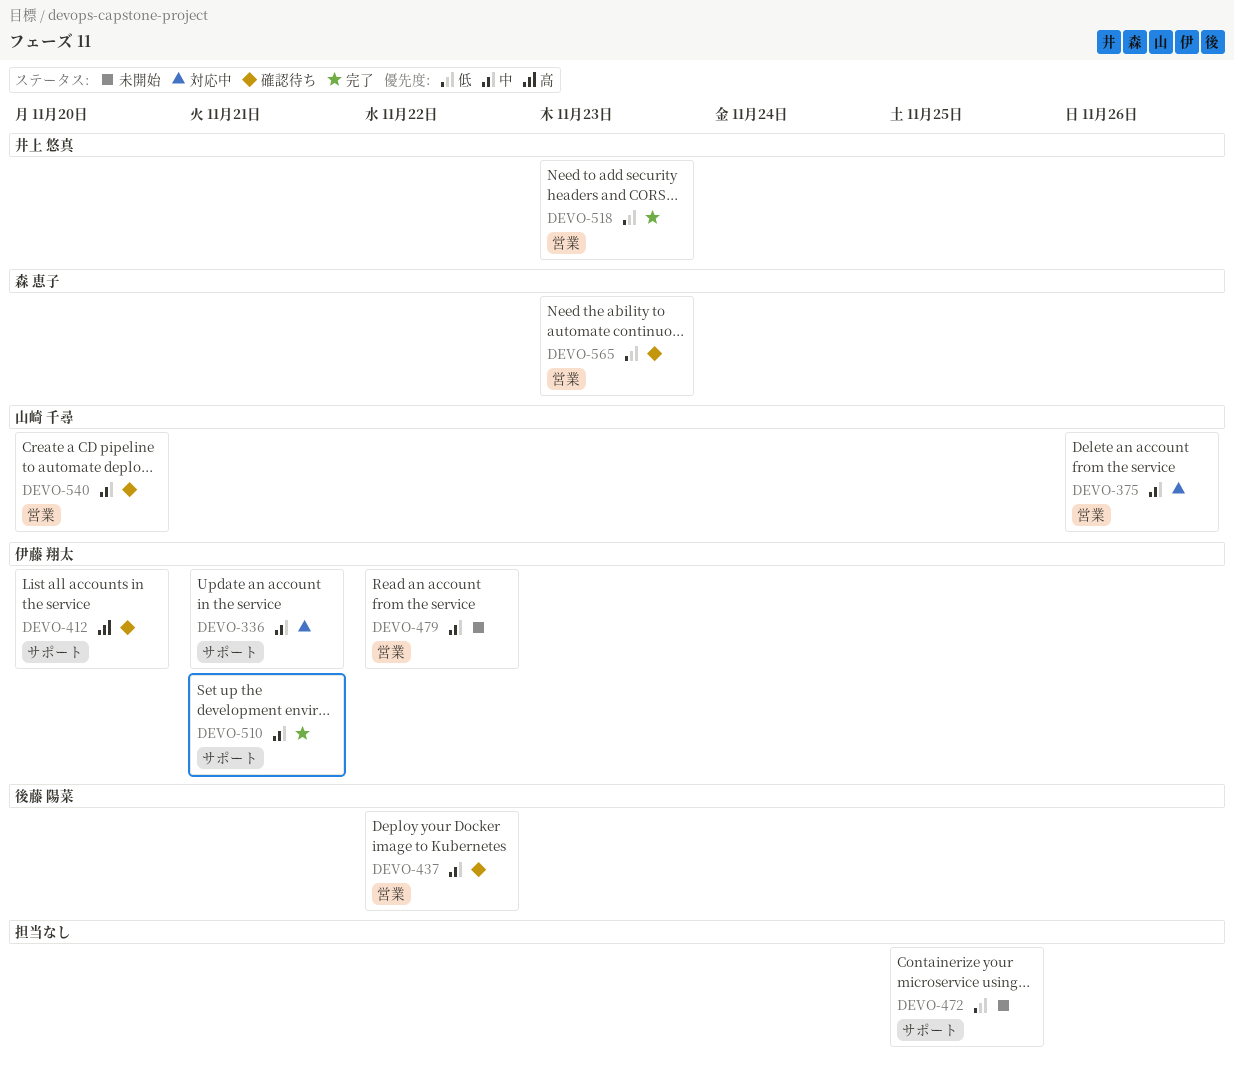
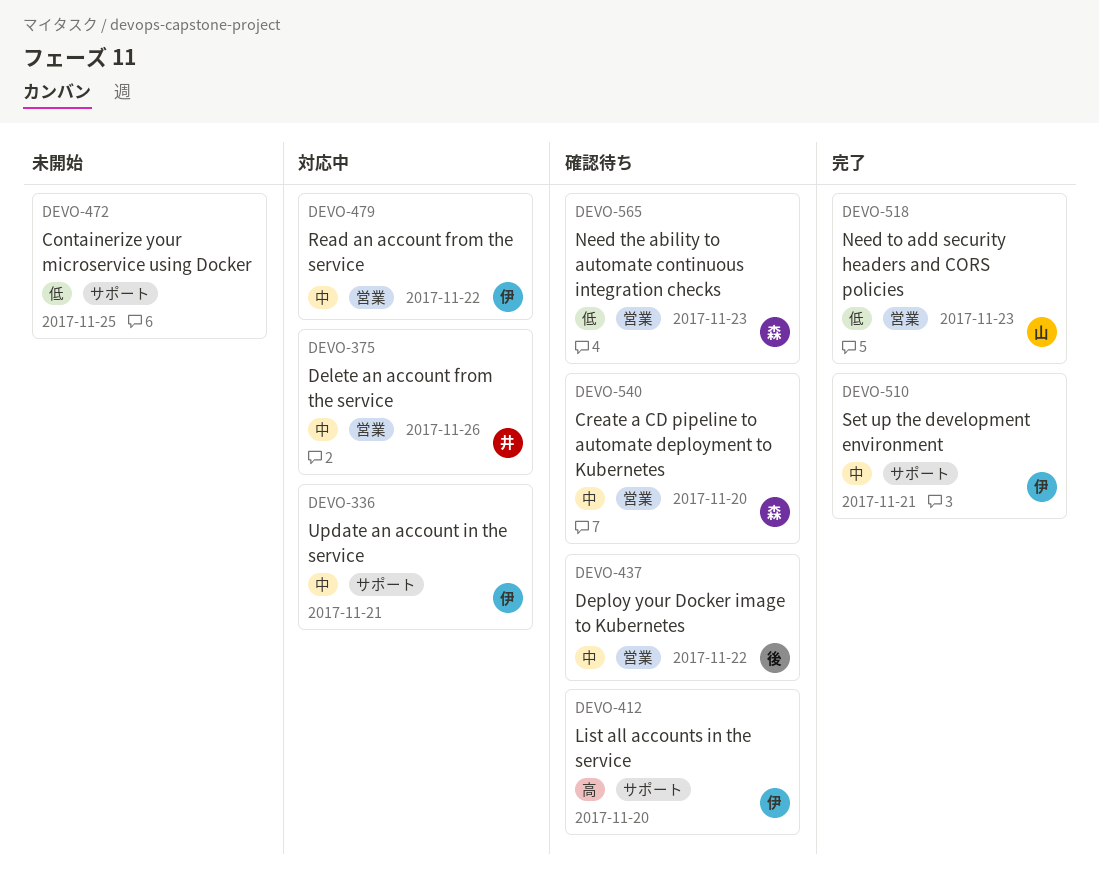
DEVO-375, owner: 山崎 千尋 -> 井上 悠真
DEVO-479, status: 未開始 -> 対応中
DEVO-518, owner: 井上 悠真 -> 山崎 千尋
DEVO-540, owner: 山崎 千尋 -> 森 恵子

